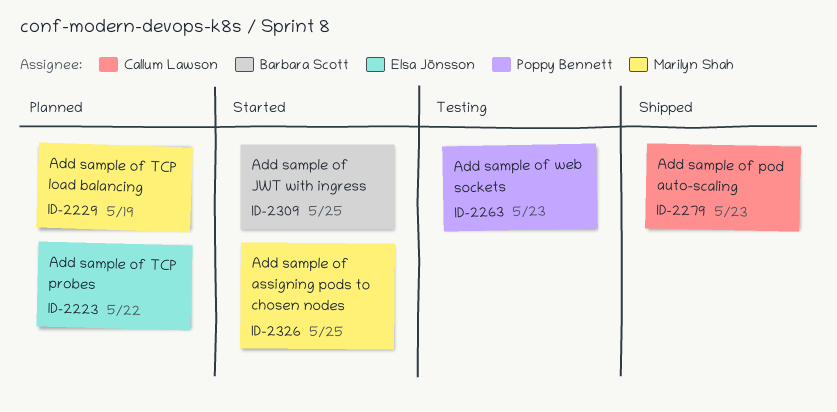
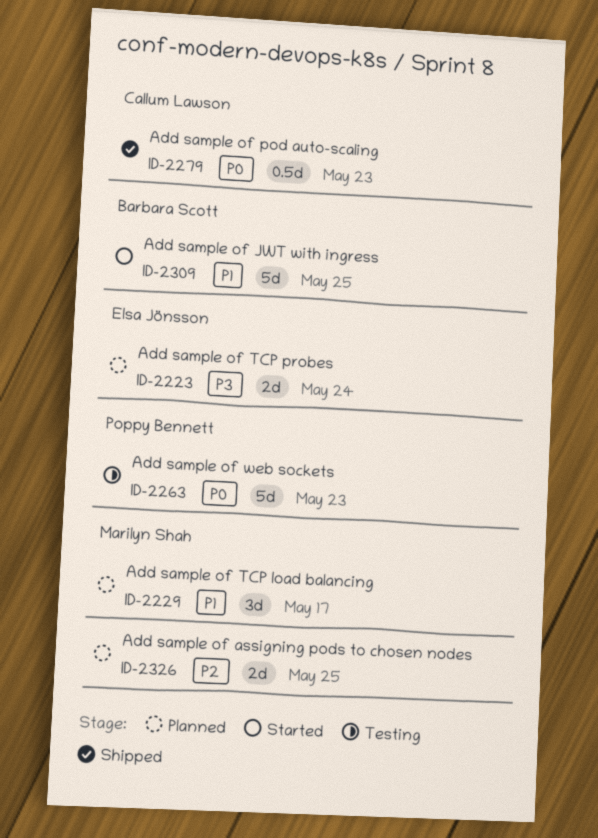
ID-2223, due: May 22 -> May 24
ID-2229, due: May 19 -> May 17
ID-2326, status: Started -> Planned

